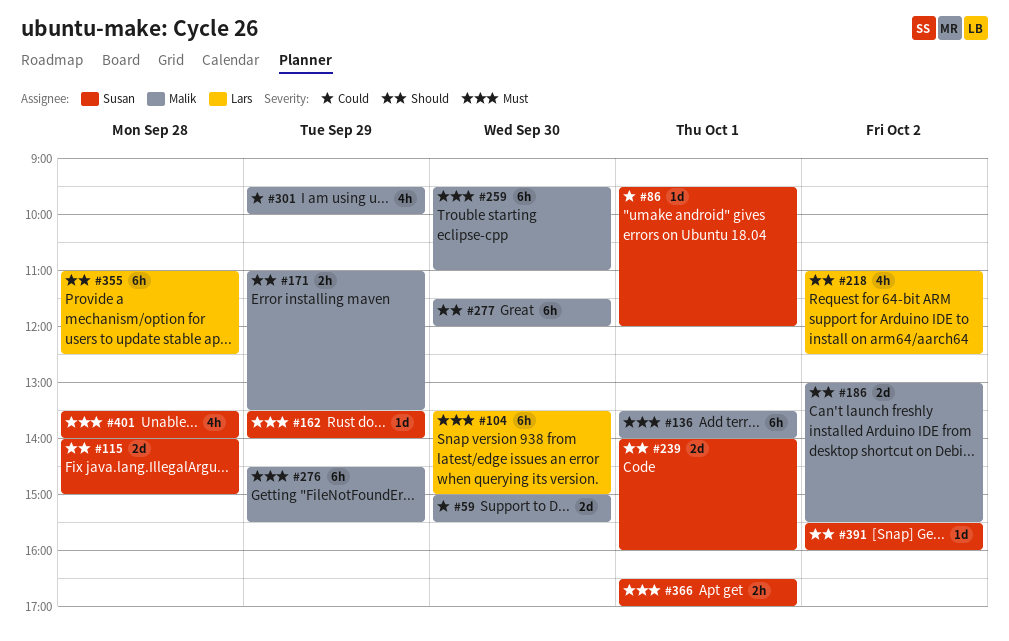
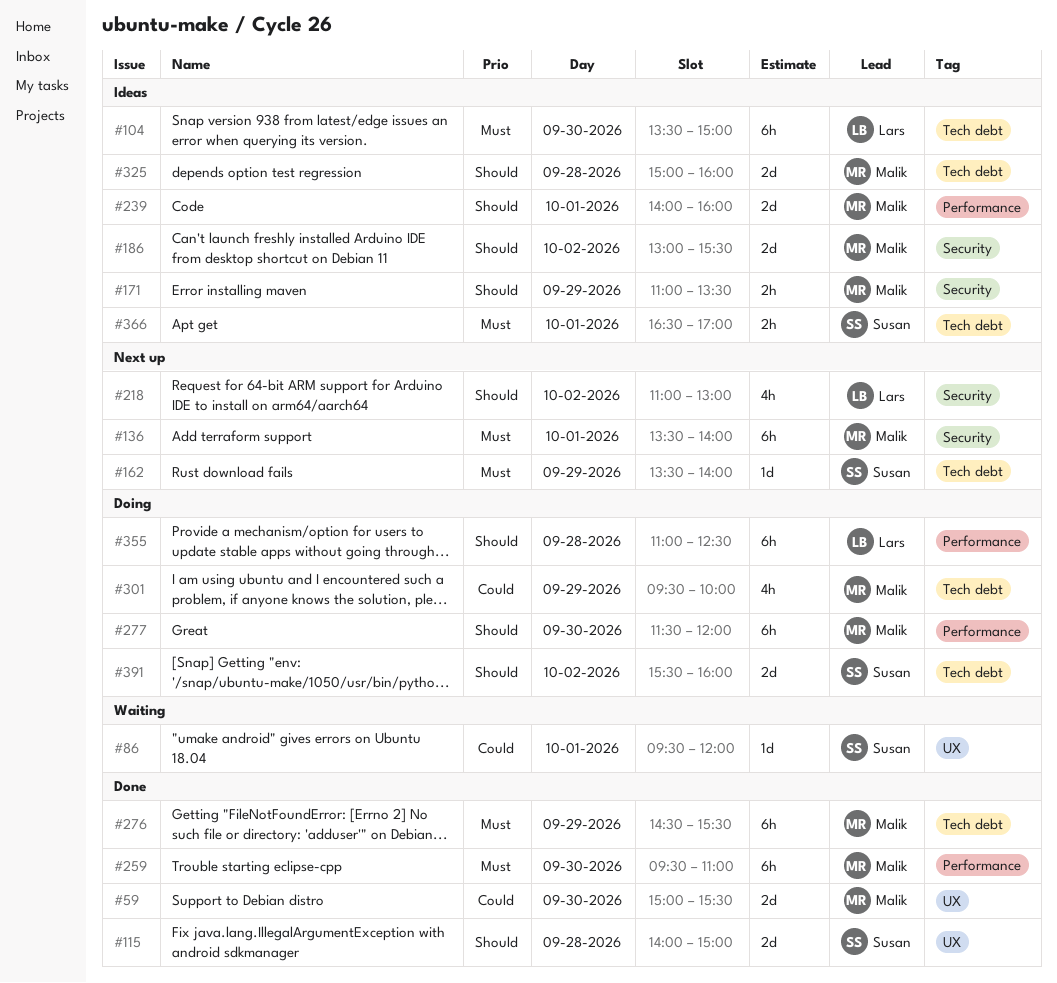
#218, ends: 12:30 -> 13:00
#239, owner: Susan -> Malik
#325: none -> present
#391, estimate: 1d -> 2d
#401: present -> none

